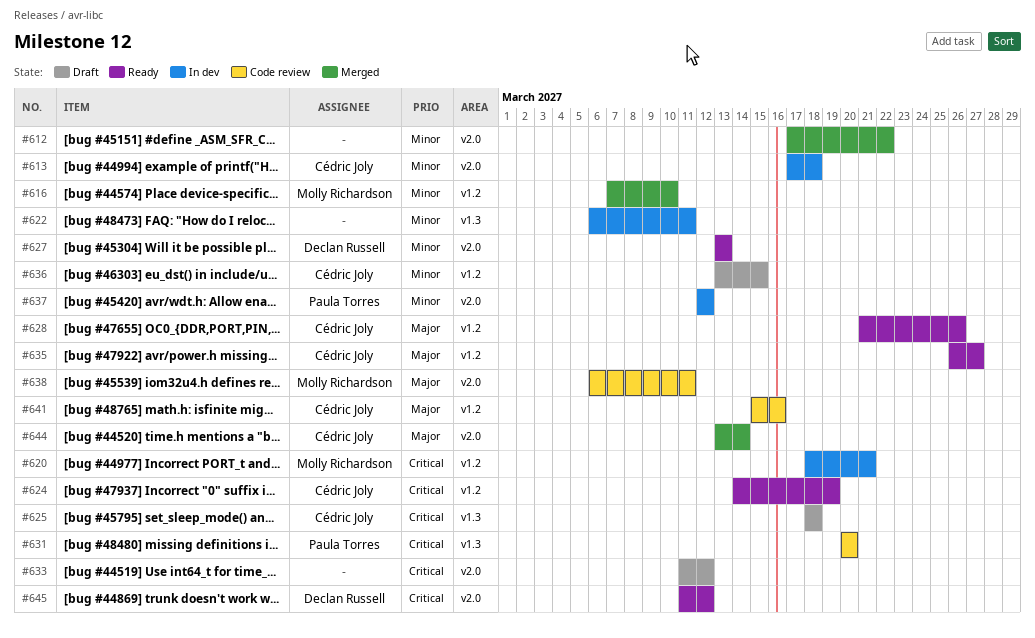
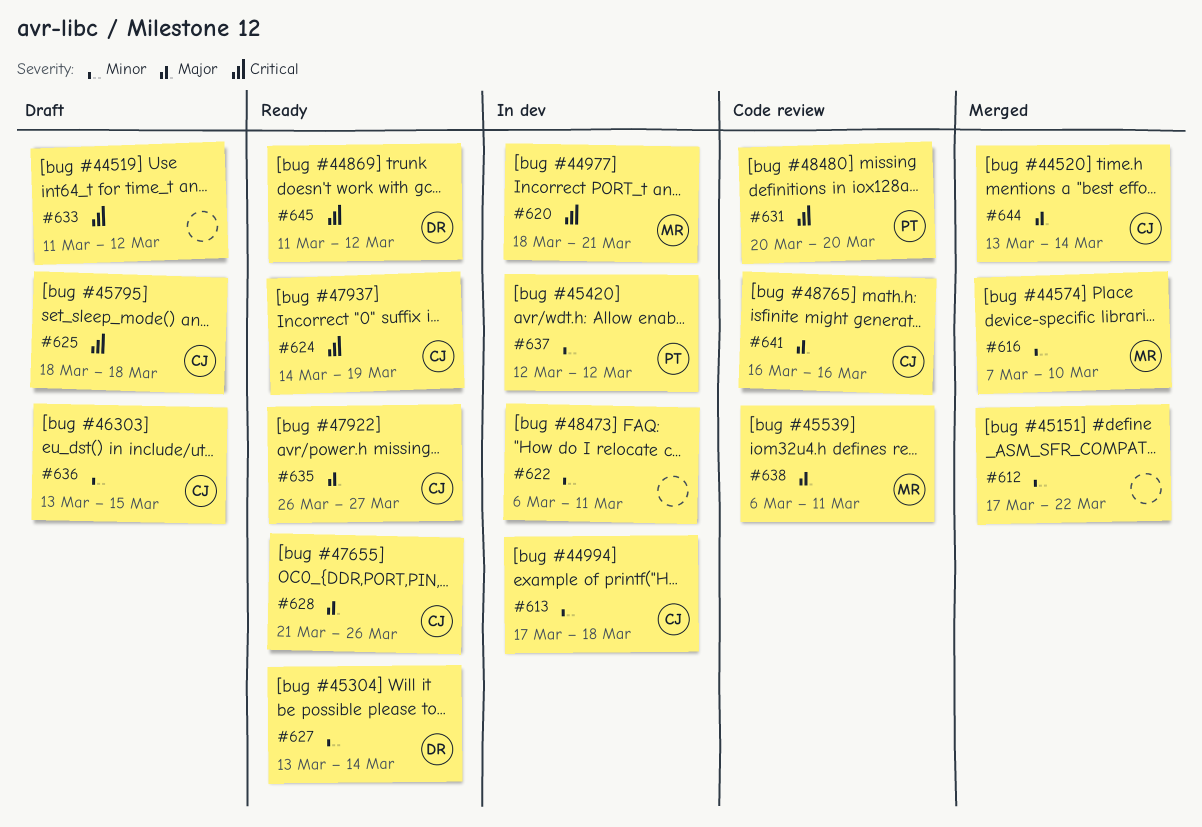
#627, due: Mar 13 -> Mar 14
#641, start: Mar 15 -> Mar 16

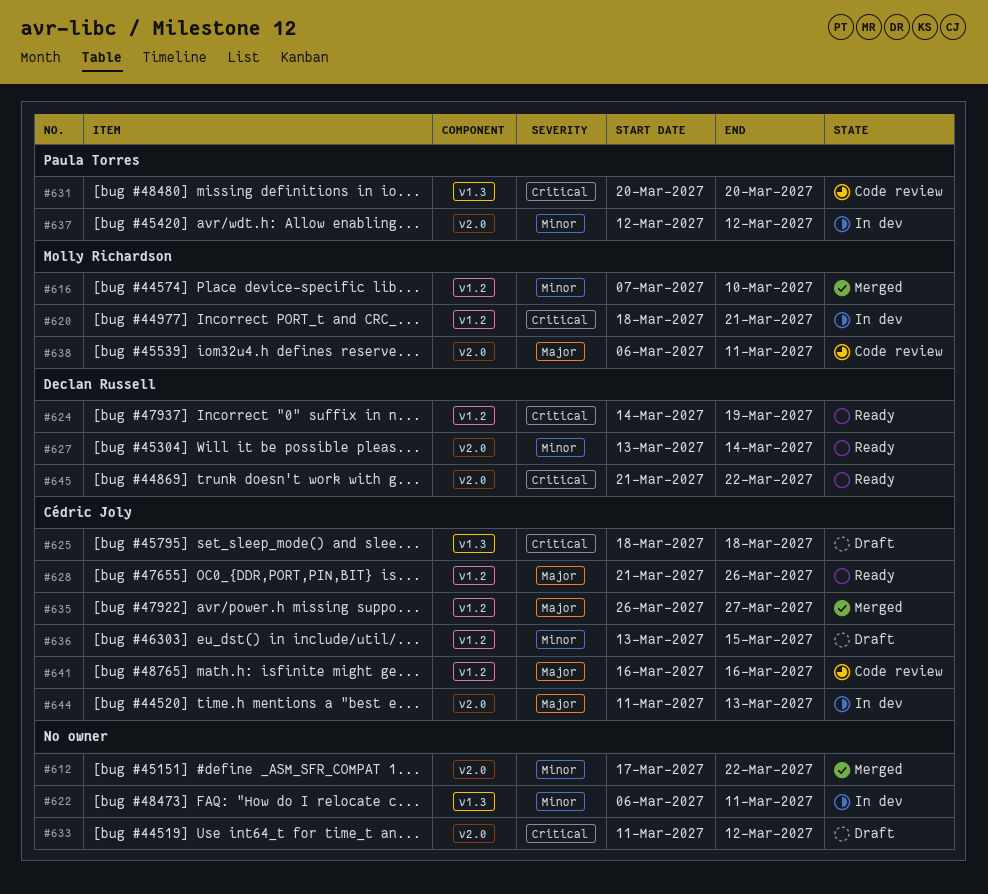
#613: present -> none
#624, owner: Cédric Joly -> Declan Russell
#635, status: Ready -> Merged
#644, status: Merged -> In dev
#644, start: Mar 13 -> Mar 11
#644, due: Mar 14 -> Mar 13
#645, start: Mar 11 -> Mar 21
#645, due: Mar 12 -> Mar 22

